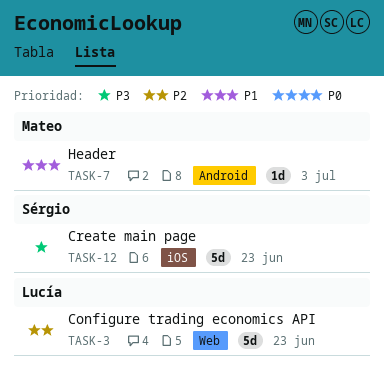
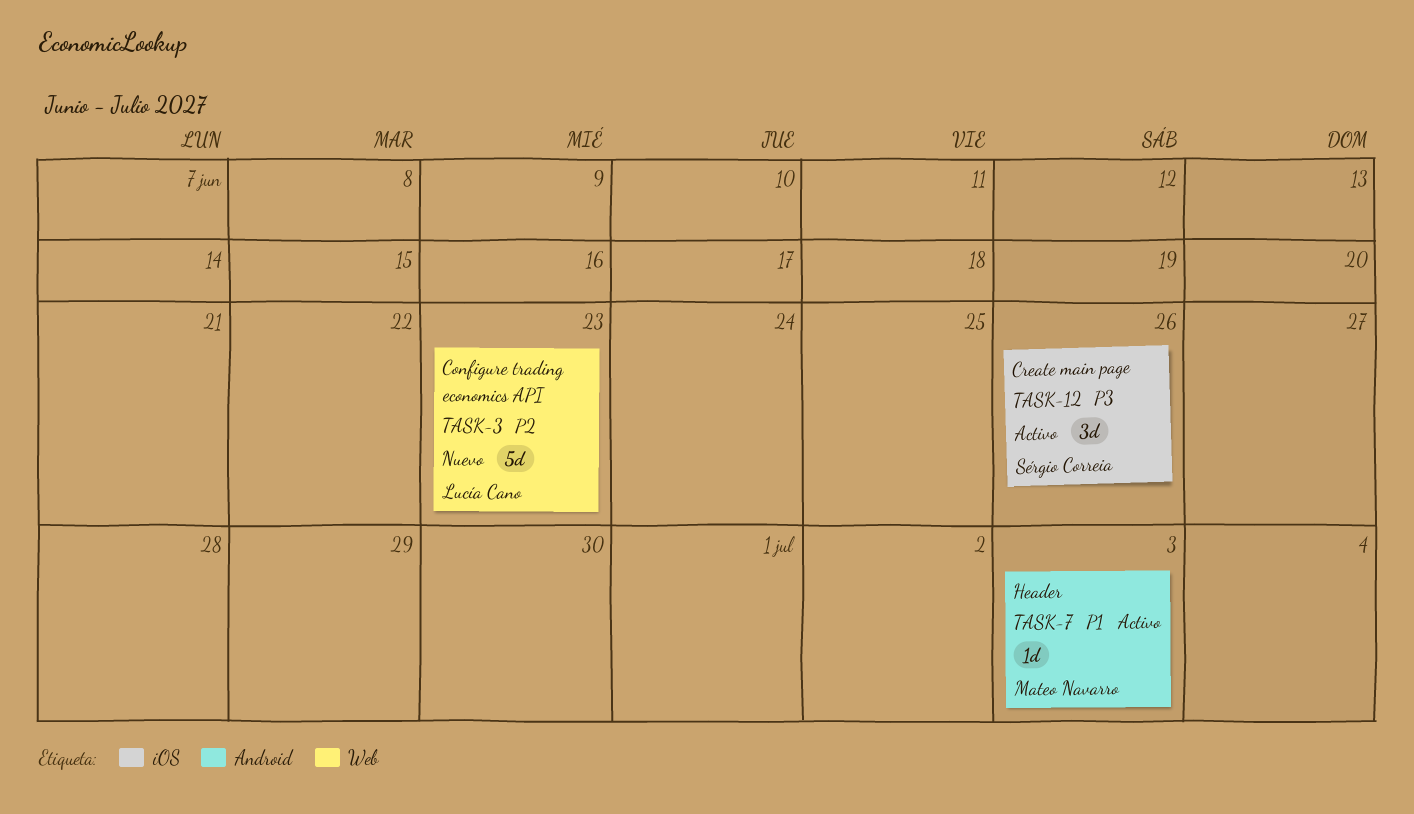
TASK-12, estimate: 5d -> 3d
TASK-12, due: Jun 23 -> Jun 26

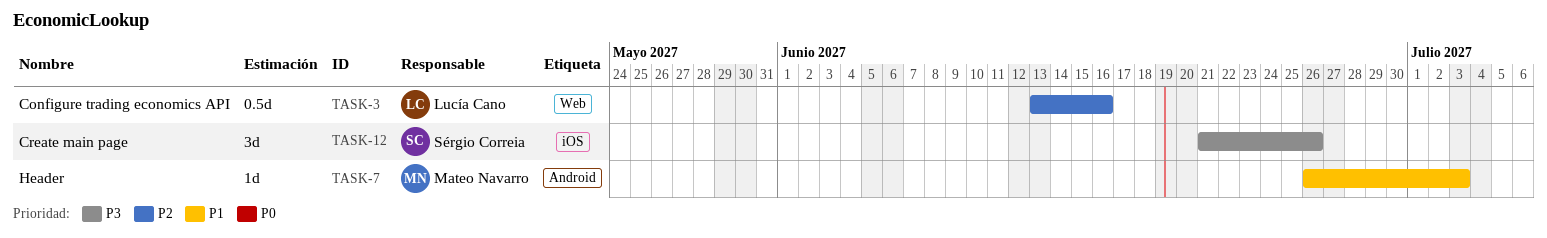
TASK-3, estimate: 5d -> 0.5d
TASK-3, due: Jun 23 -> Jun 16

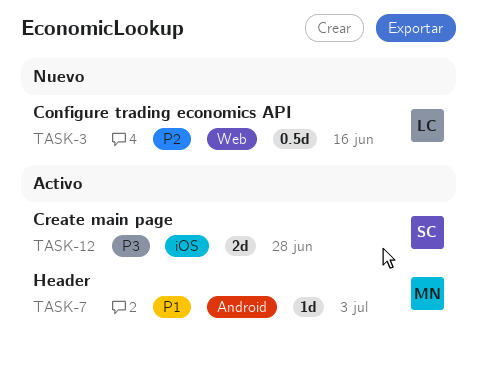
TASK-12, estimate: 3d -> 2d
TASK-12, due: Jun 26 -> Jun 28

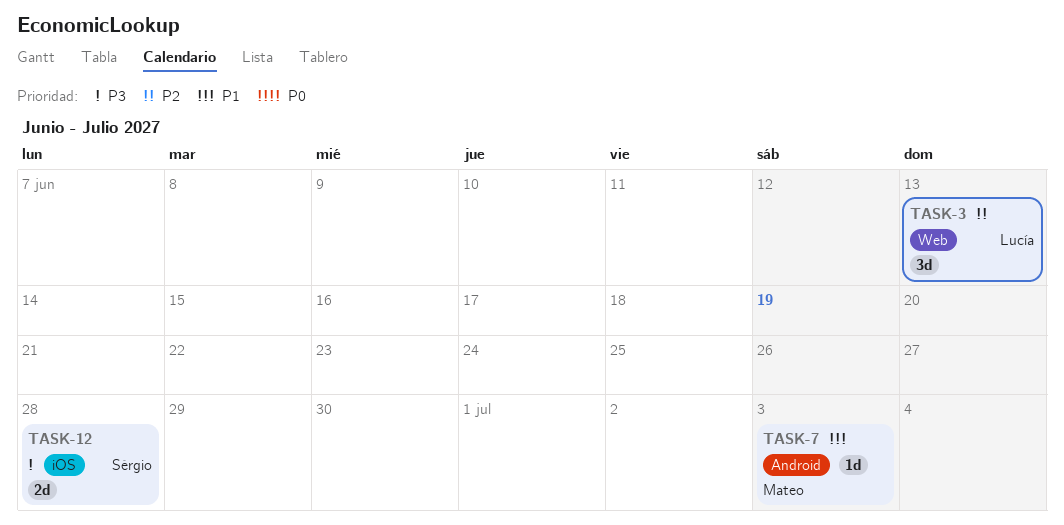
TASK-3, estimate: 0.5d -> 3d
TASK-3, due: Jun 16 -> Jun 13

